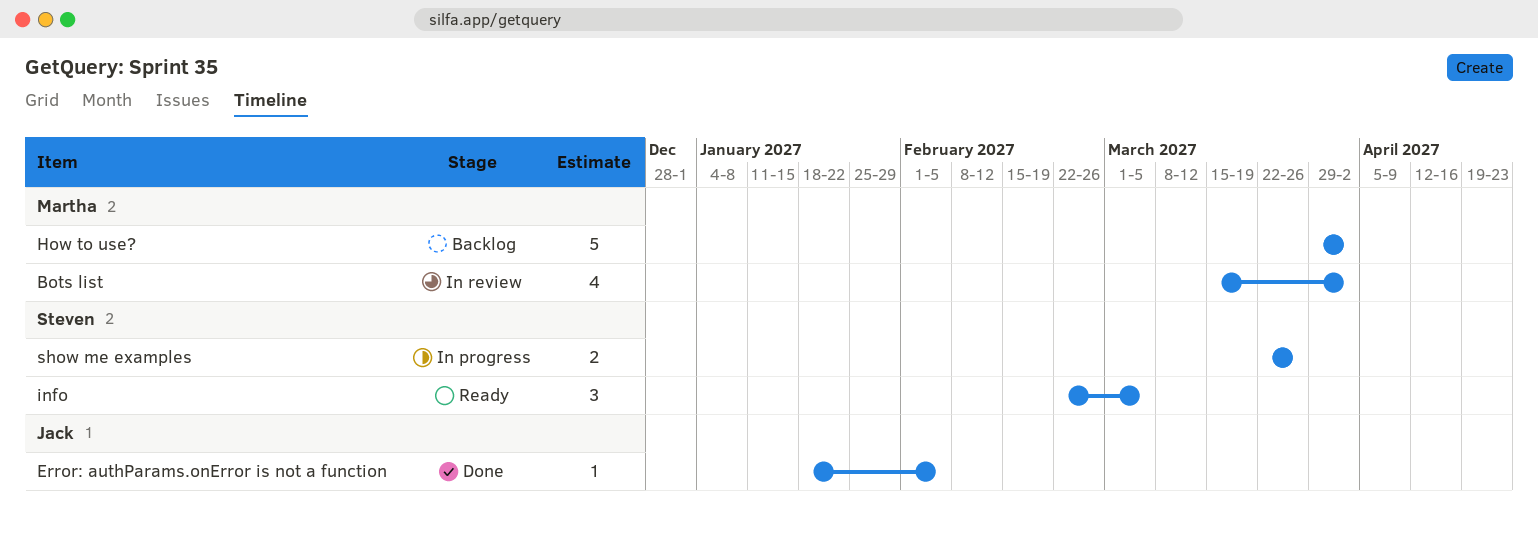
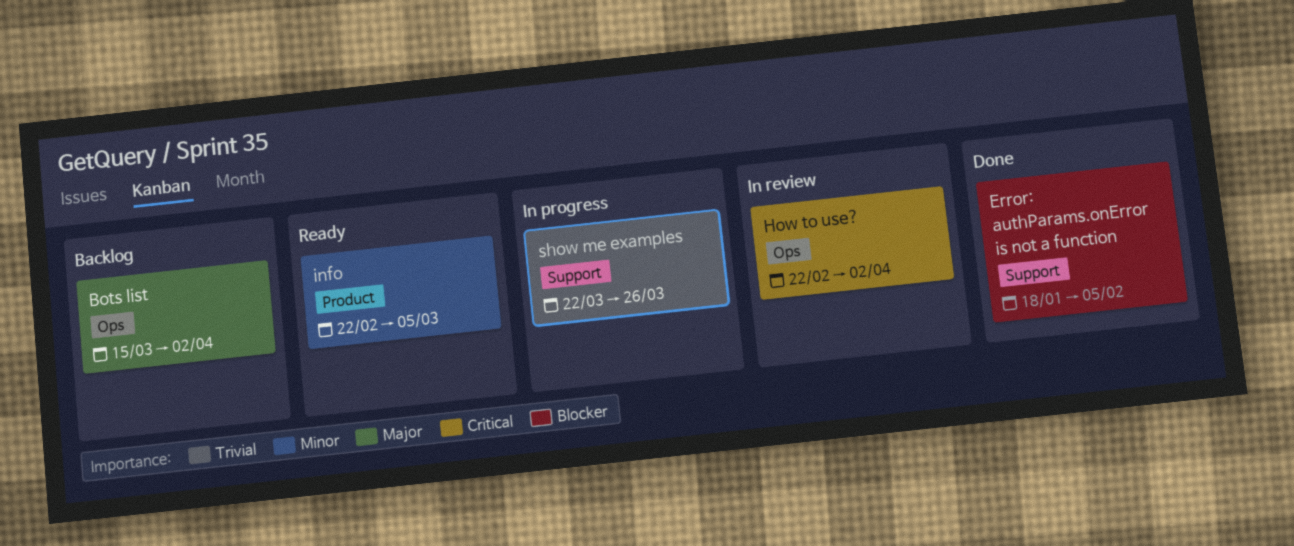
Bots list, status: In review -> Backlog
How to use?, status: Backlog -> In review
How to use?, start: Mar 29 -> Feb 22

